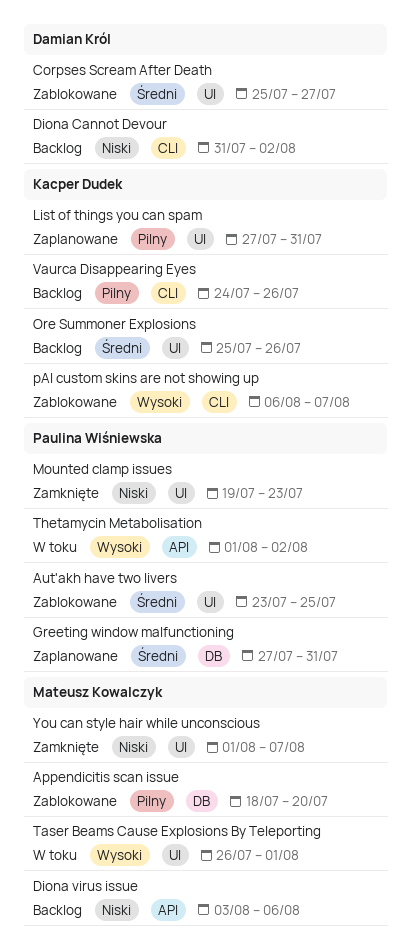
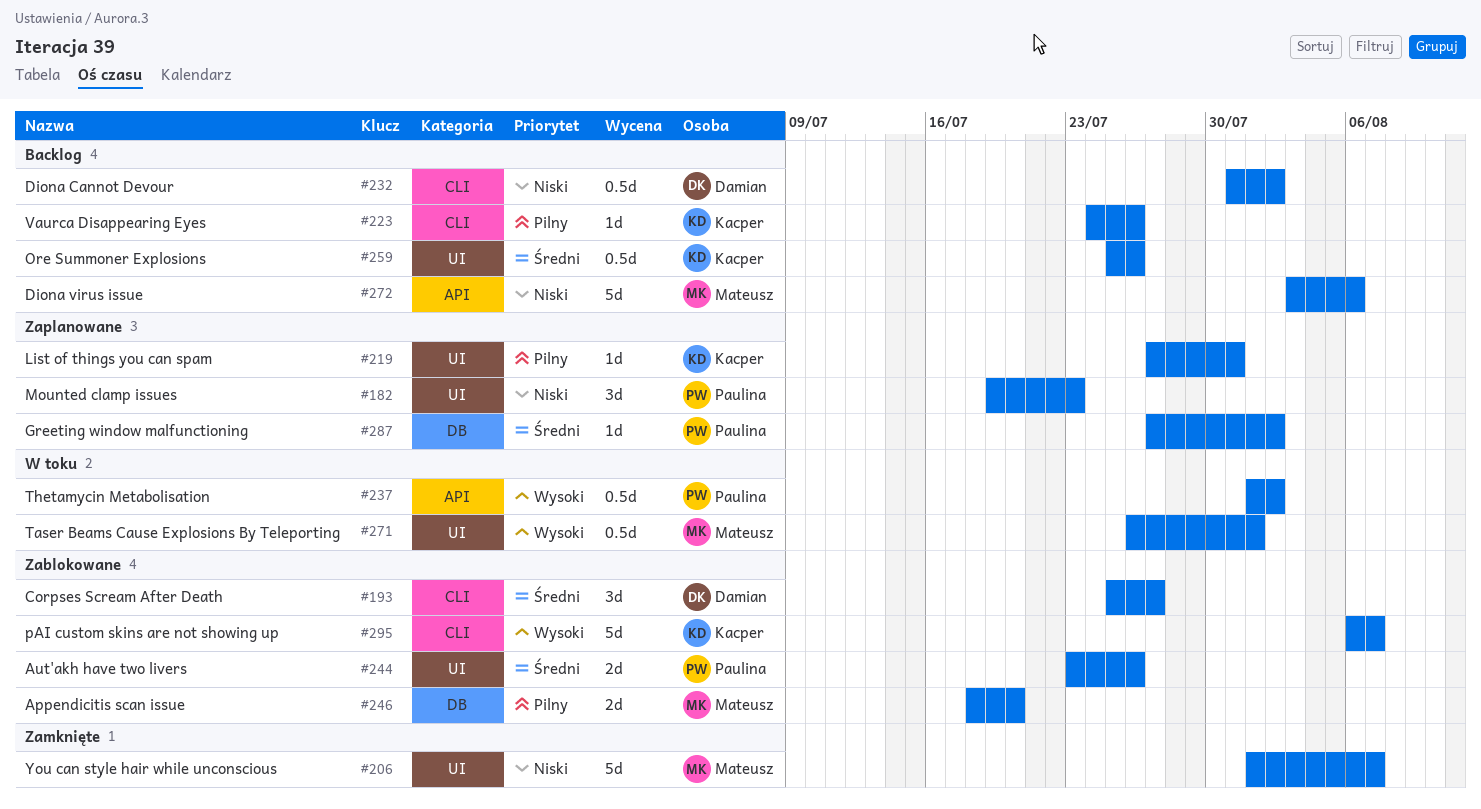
Aut'akh have two livers, due: Jul 25 -> Jul 26
Corpses Scream After Death, label: UI -> CLI
Greeting window malfunctioning, due: Jul 31 -> Aug 2
Mounted clamp issues, status: Zamknięte -> Zaplanowane

